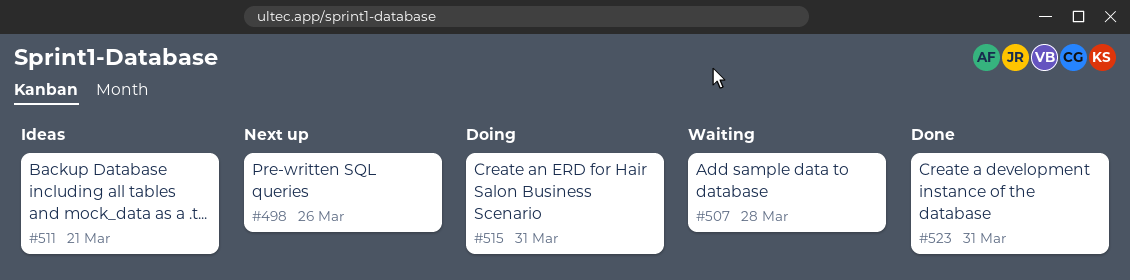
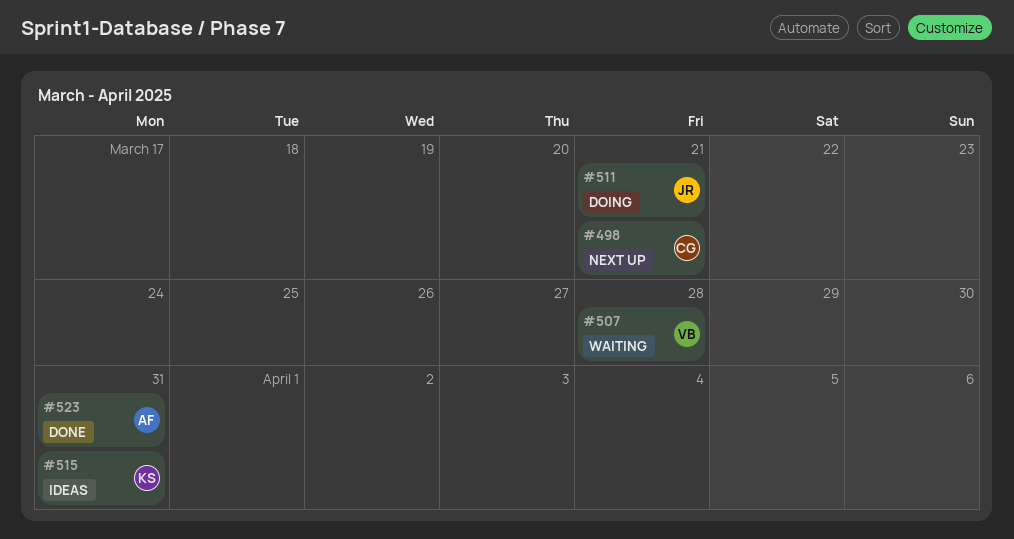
#498, due: Mar 26 -> Mar 21
#511, status: Ideas -> Doing
#515, status: Doing -> Ideas

